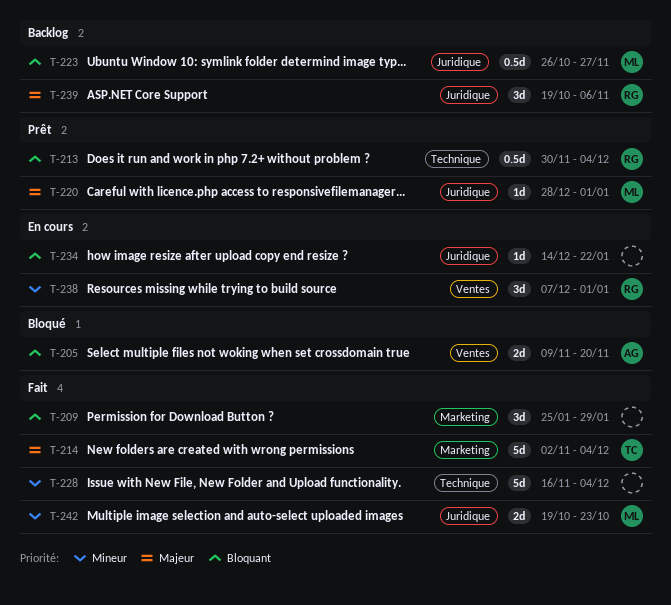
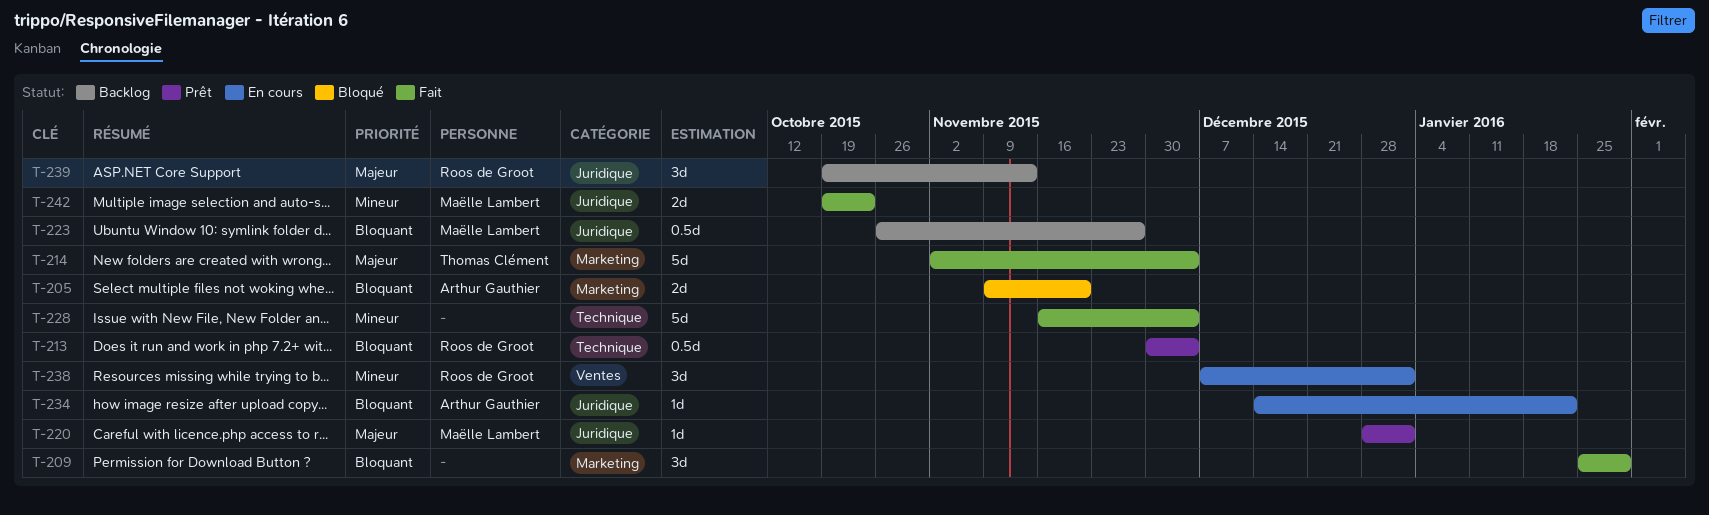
T-205, label: Ventes -> Marketing
T-234, owner: none -> Arthur Gauthier
T-239, due: Nov 6 -> Nov 13

